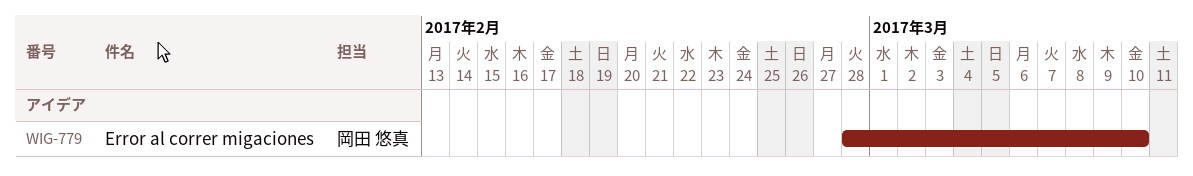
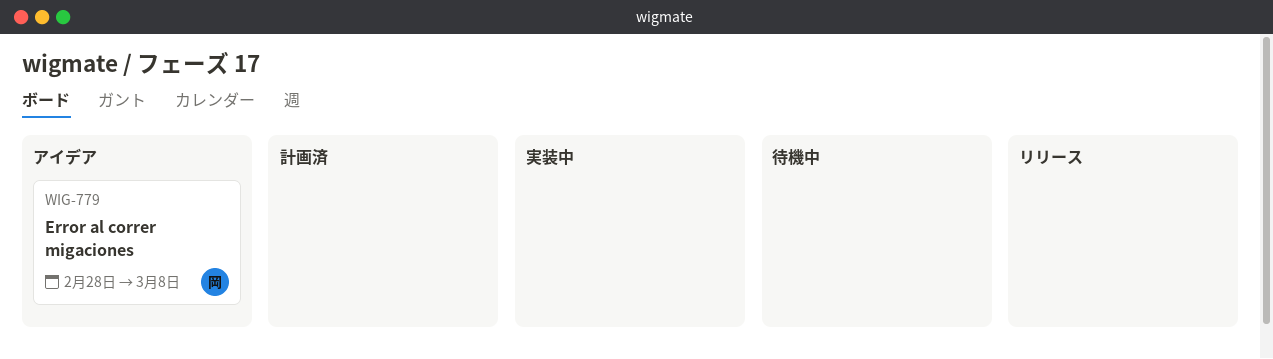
WIG-779, due: Mar 10 -> Mar 8

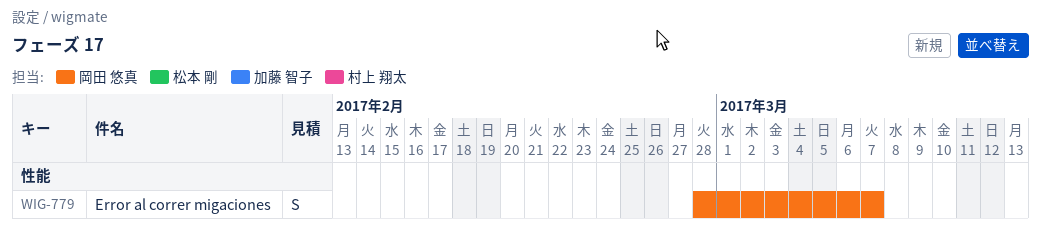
WIG-779, due: Mar 8 -> Mar 7

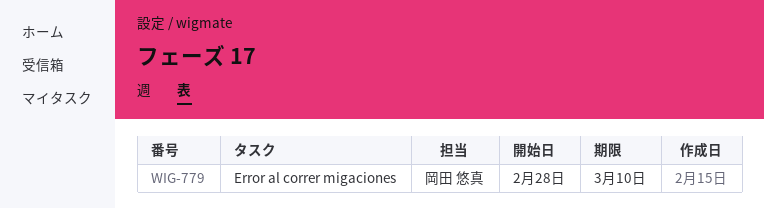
WIG-779, due: Mar 7 -> Mar 10

